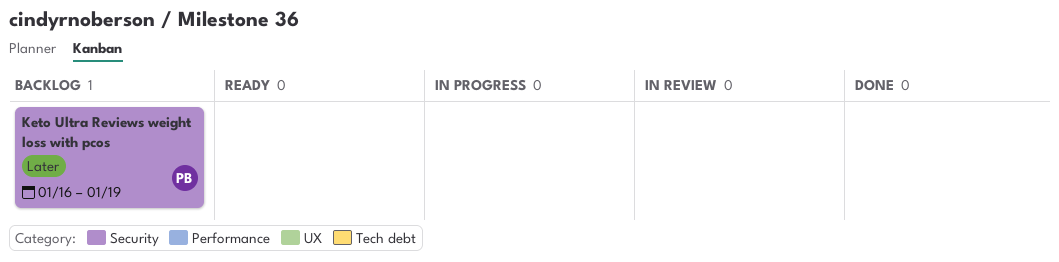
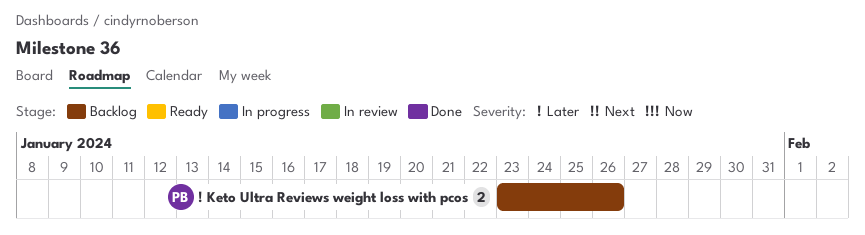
Keto Ultra Reviews weight loss with pcos, start: Jan 16 -> Jan 23
Keto Ultra Reviews weight loss with pcos, due: Jan 19 -> Jan 26

